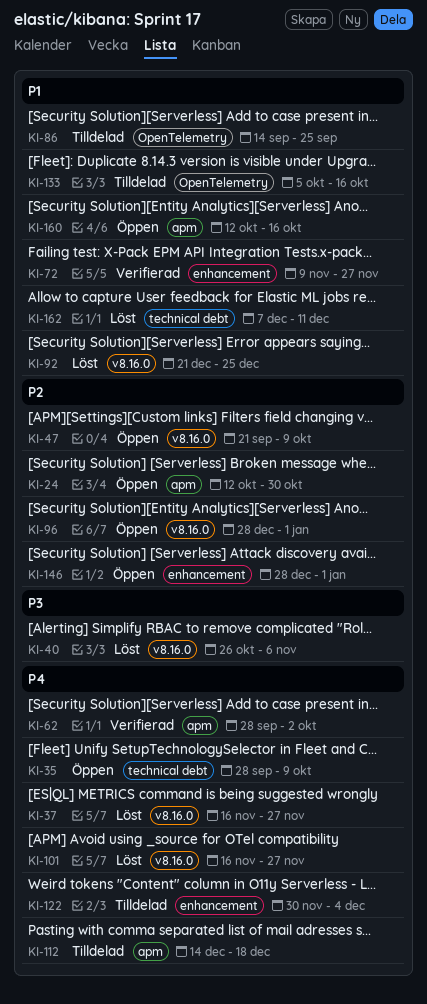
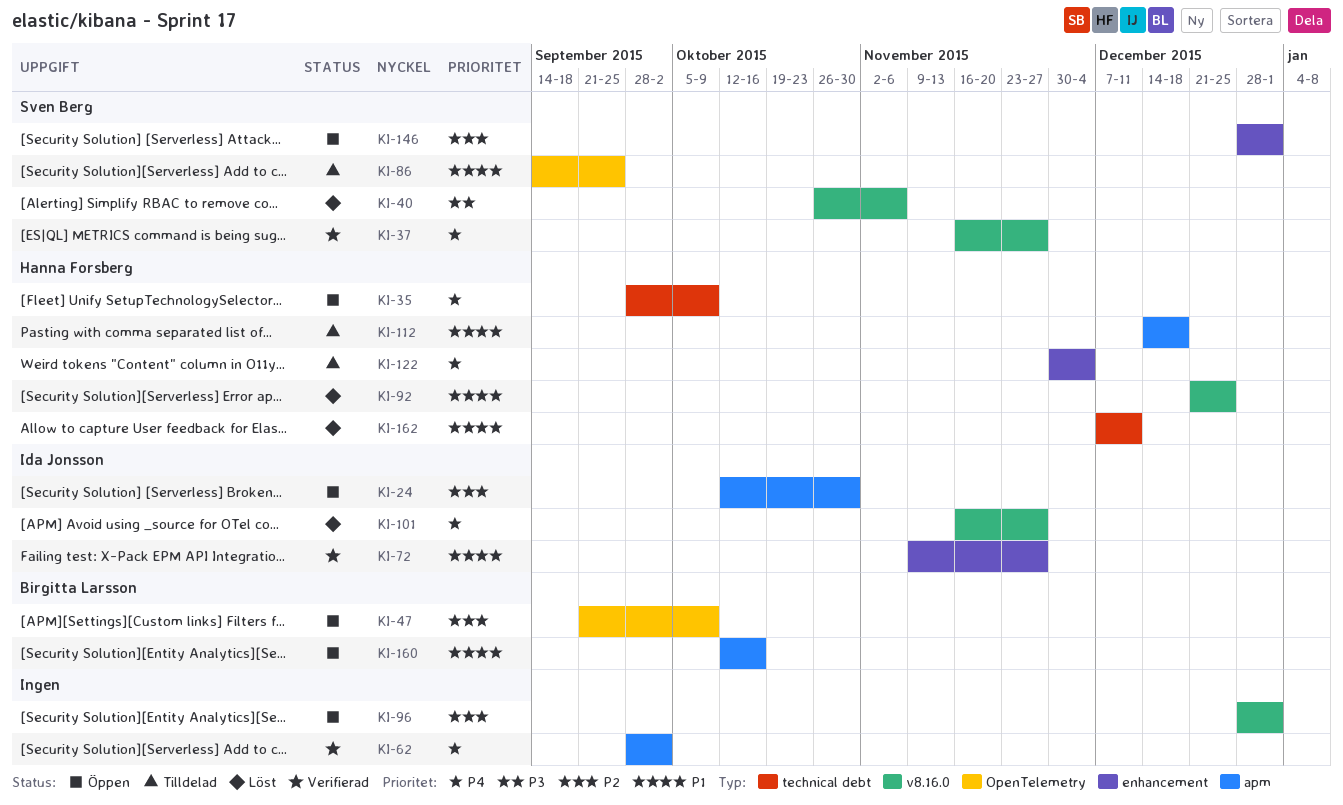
KI-37, status: Löst -> Verifierad
KI-47, label: v8.16.0 -> OpenTelemetry
KI-112, priority: P4 -> P1
KI-133: present -> none

